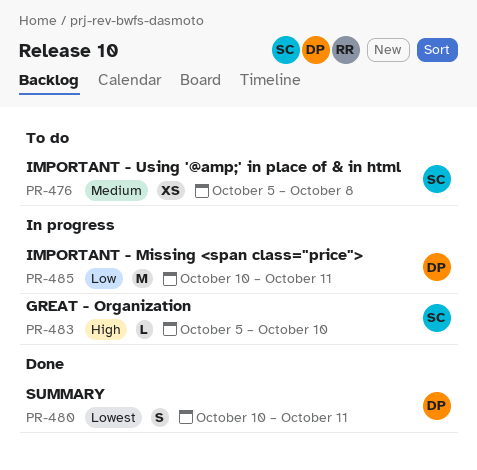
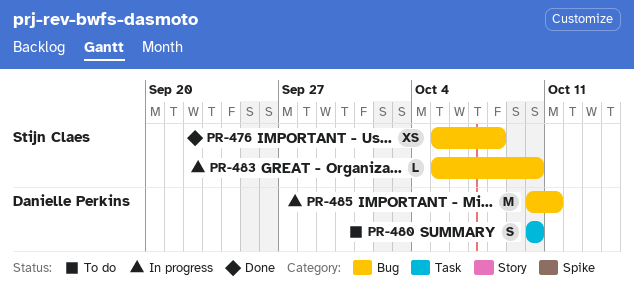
PR-476, status: To do -> Done
PR-480, status: Done -> To do
PR-480, due: Oct 11 -> Oct 10

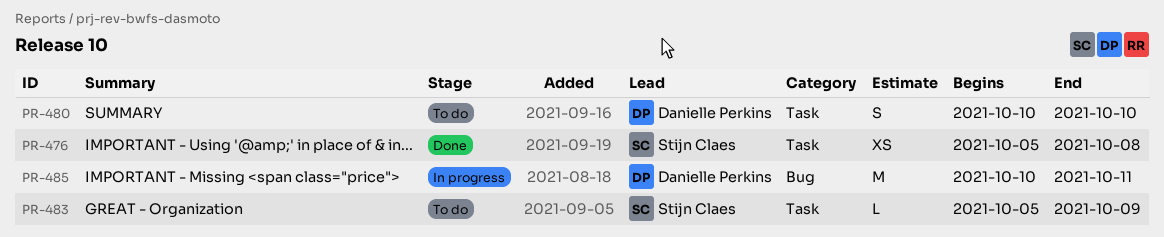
PR-476, label: Bug -> Task
PR-483, status: In progress -> To do
PR-483, label: Bug -> Task
PR-483, due: Oct 10 -> Oct 9

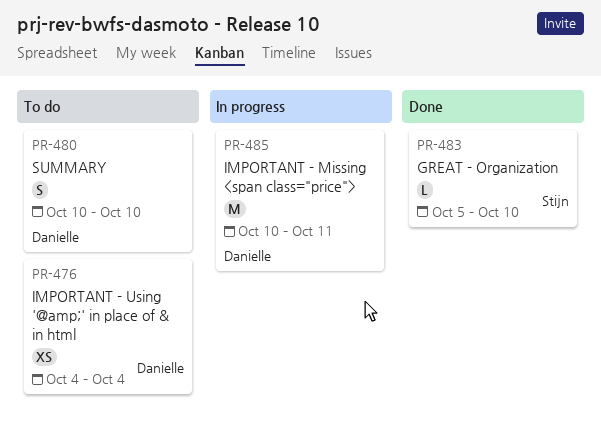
PR-476, status: Done -> To do
PR-476, owner: Stijn Claes -> Danielle Perkins
PR-476, start: Oct 5 -> Oct 4
PR-476, due: Oct 8 -> Oct 4
PR-483, status: To do -> Done
PR-483, due: Oct 9 -> Oct 10

